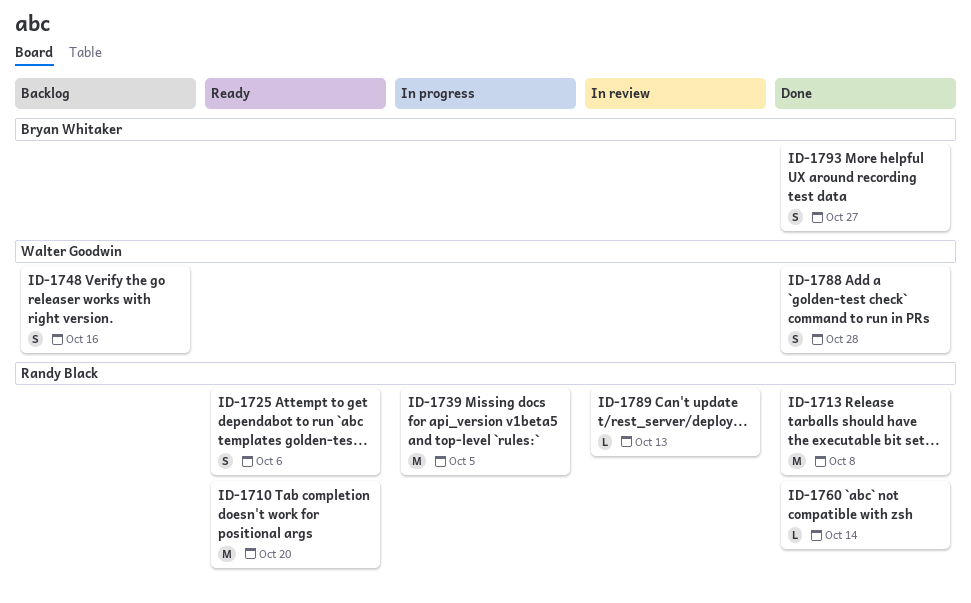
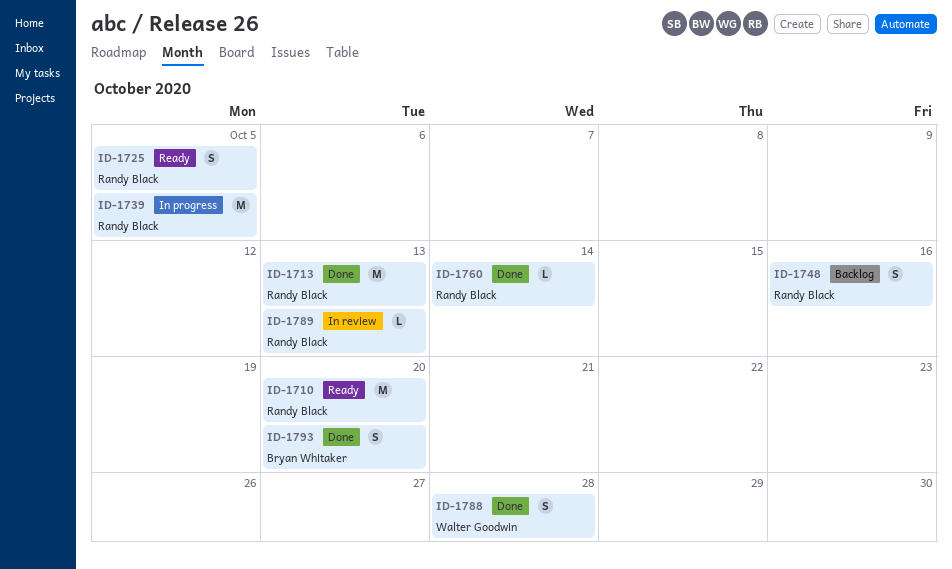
ID-1713, due: Oct 8 -> Oct 13
ID-1725, due: Oct 6 -> Oct 5
ID-1748, owner: Walter Goodwin -> Randy Black
ID-1793, due: Oct 27 -> Oct 20

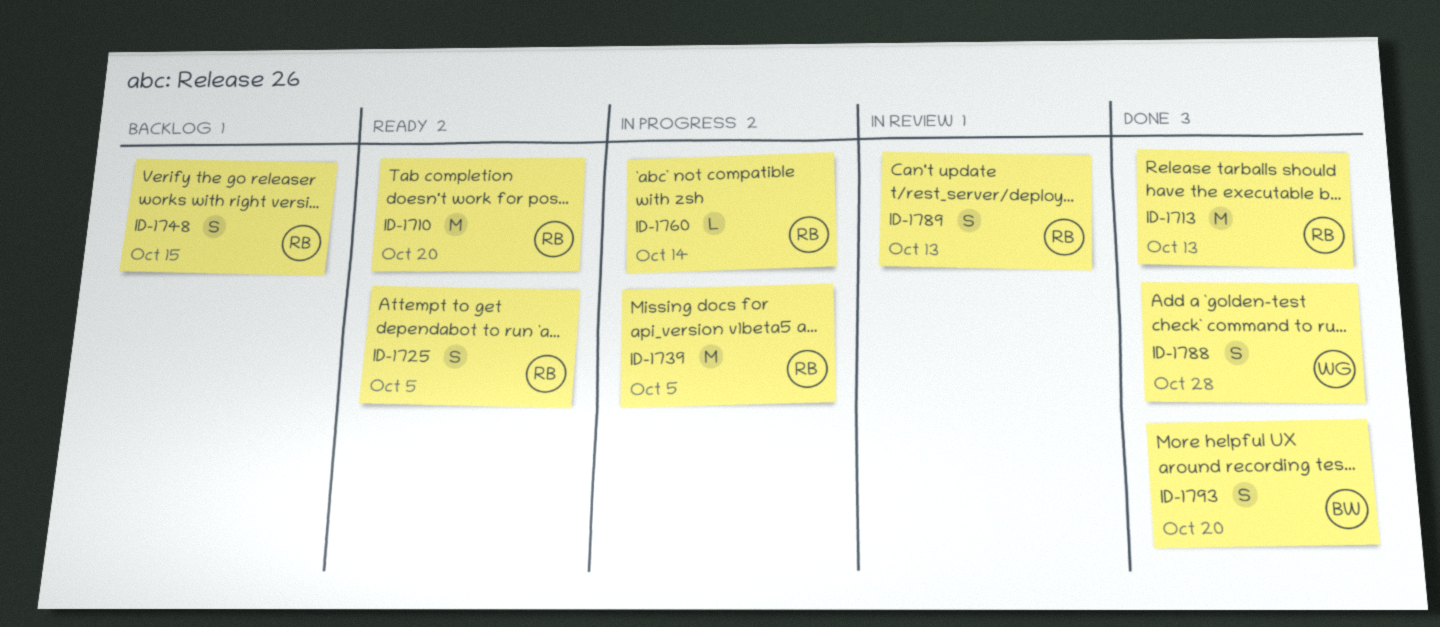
ID-1748, due: Oct 16 -> Oct 15
ID-1760, status: Done -> In progress
ID-1789, estimate: L -> S

